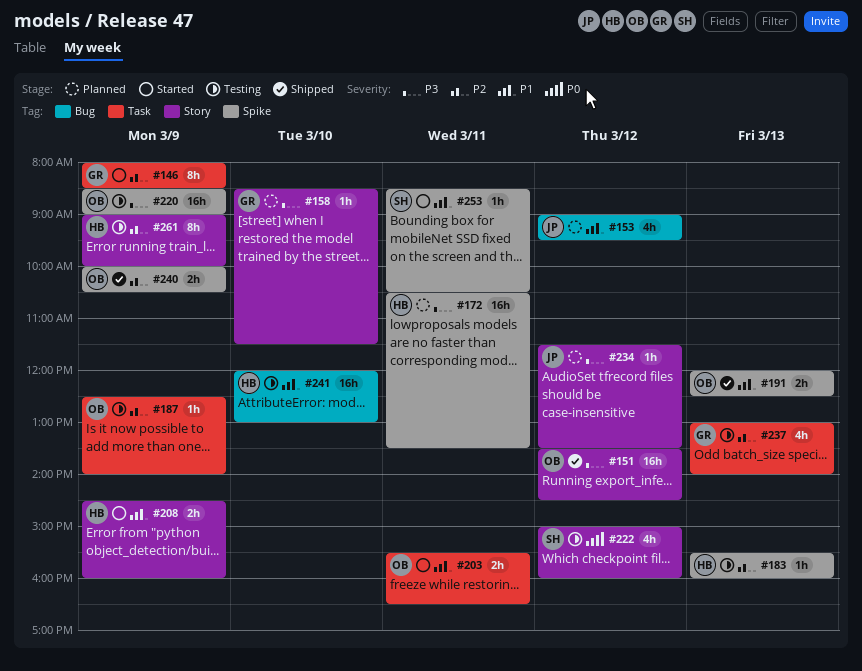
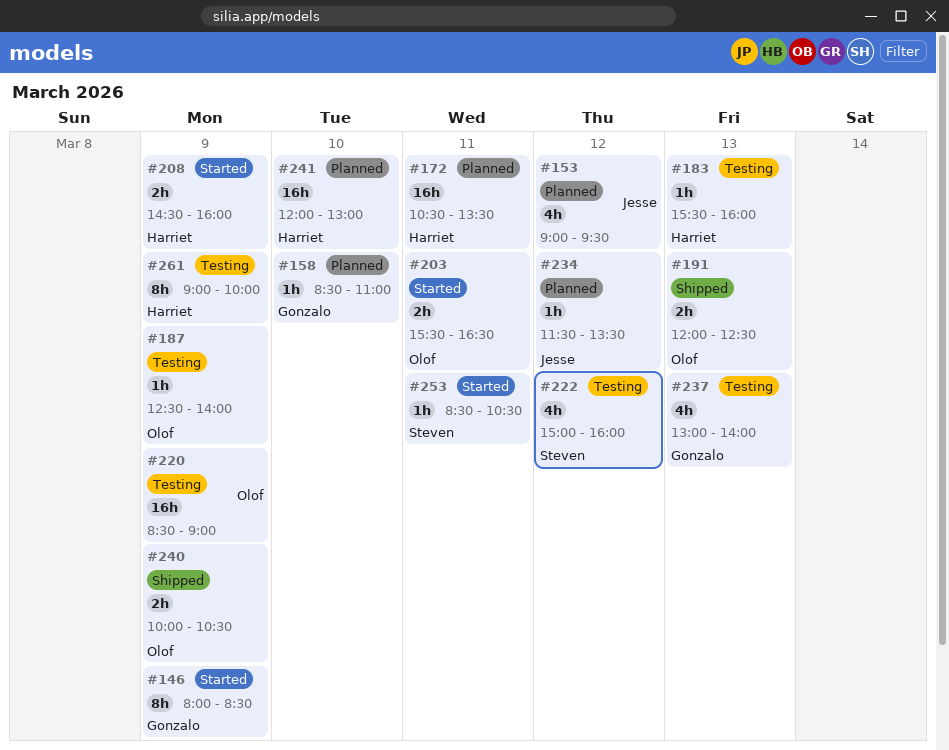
#151: present -> none
#158, ends: 11:30 -> 11:00
#241, status: Testing -> Planned

